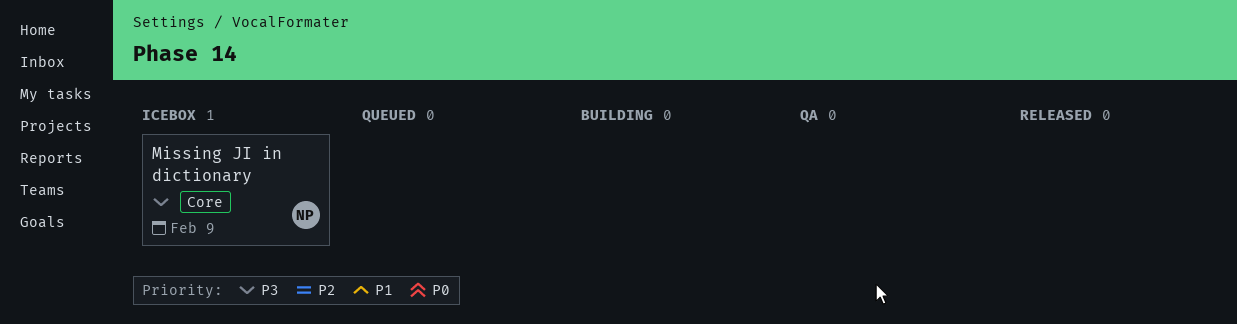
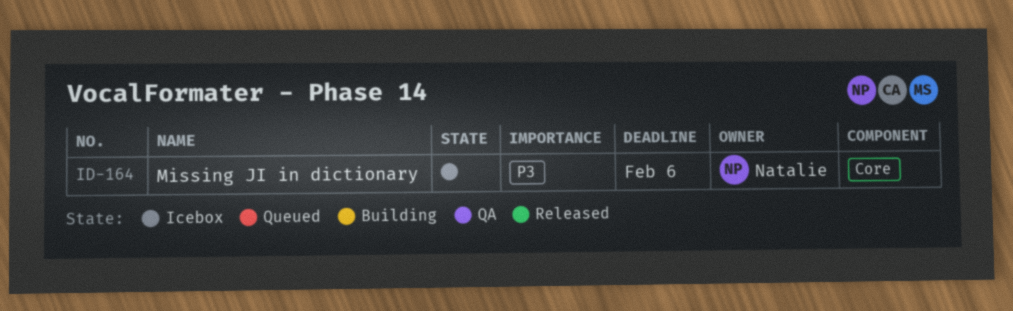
Missing JI in dictionary, due: Feb 9 -> Feb 6

